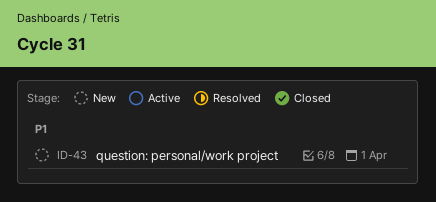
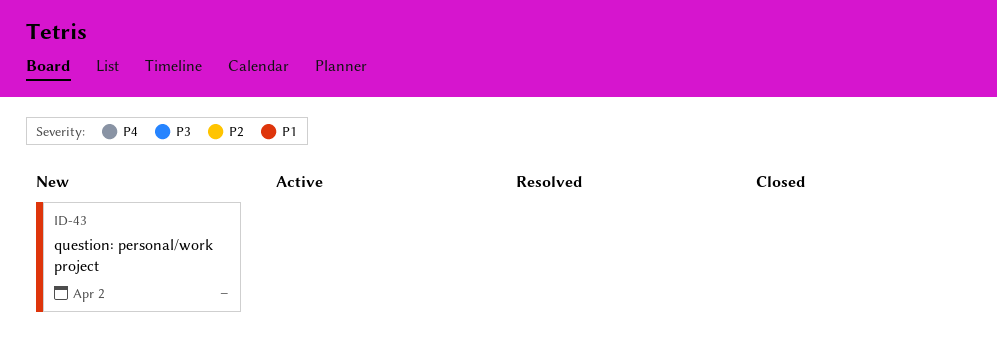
ID-43, due: Apr 1 -> Apr 2

